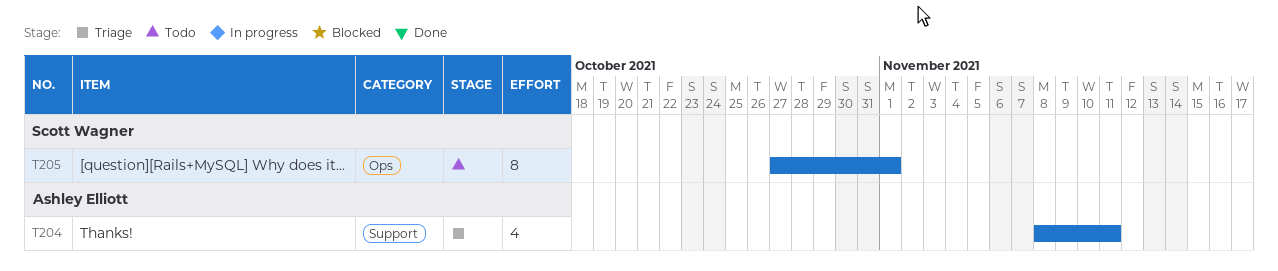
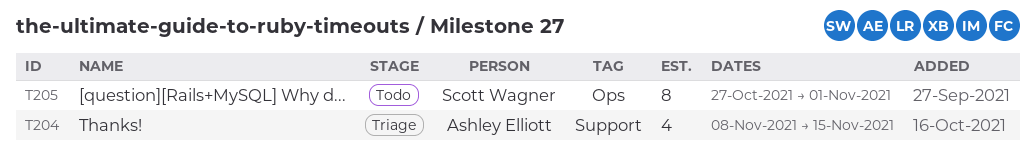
T204, due: Nov 11 -> Nov 15

